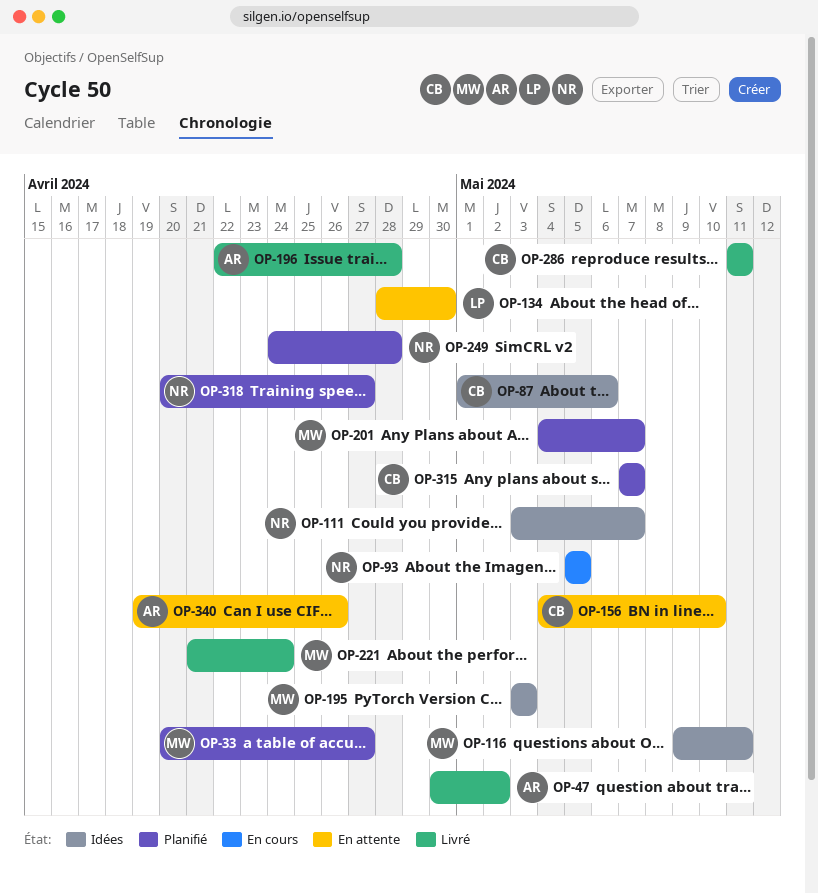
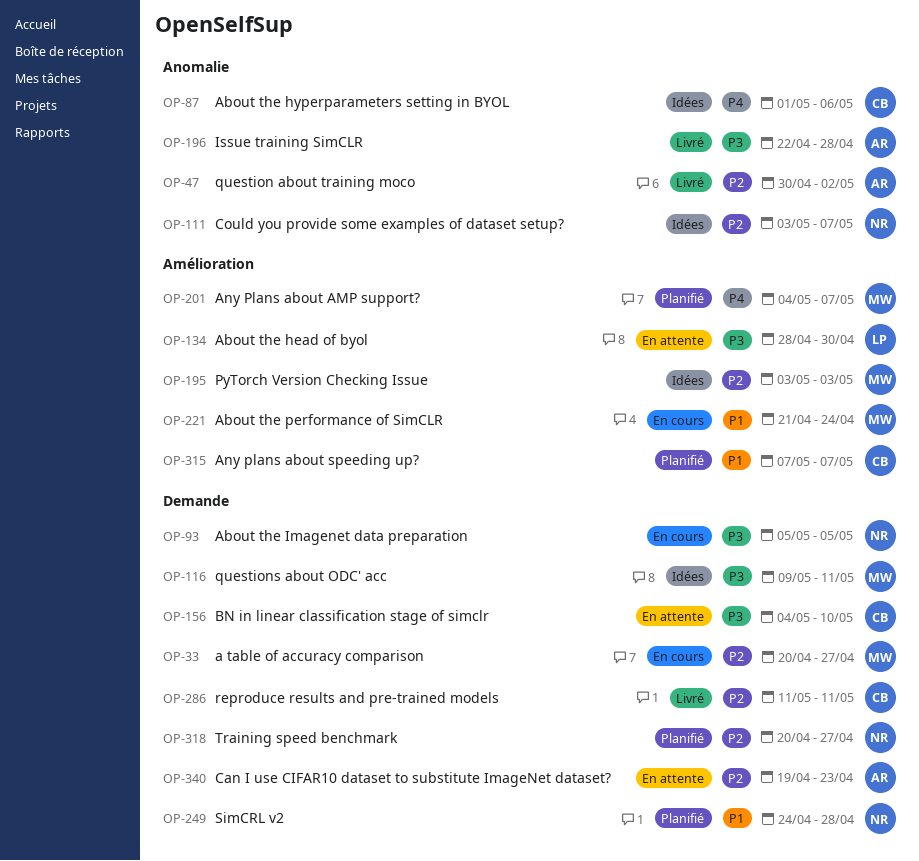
OP-33, status: Planifié -> En cours
OP-221, status: Livré -> En cours
OP-340, due: Apr 26 -> Apr 23

